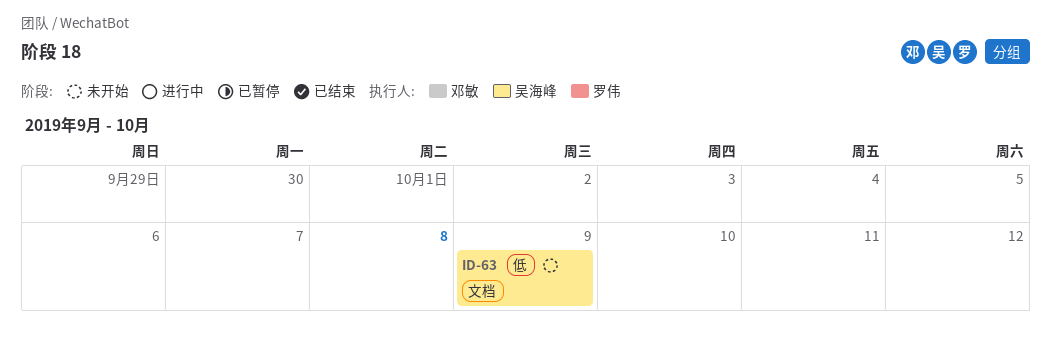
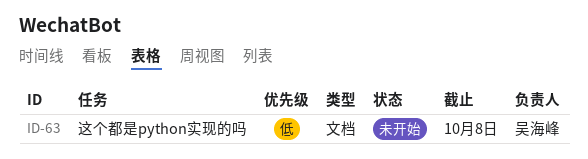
ID-63, due: Oct 9 -> Oct 8

